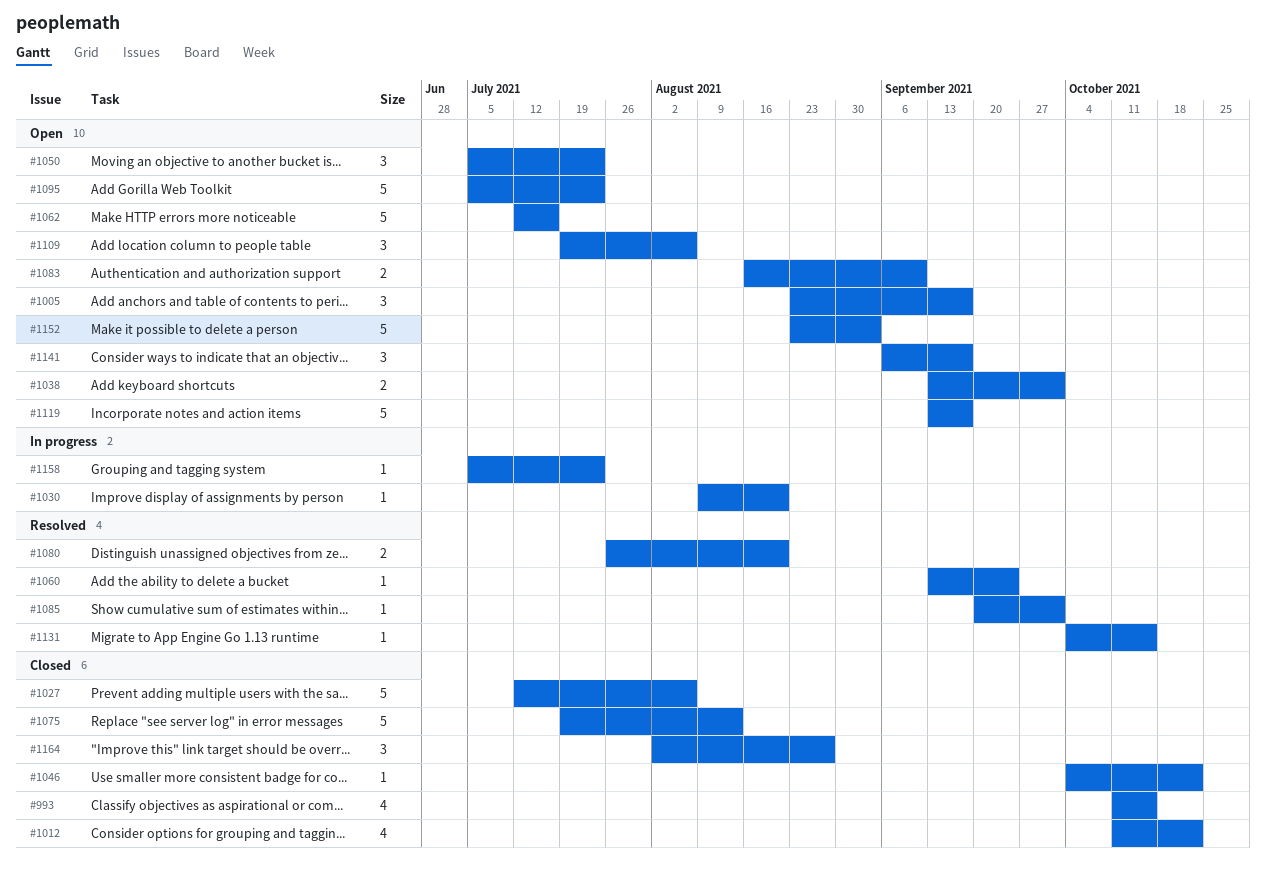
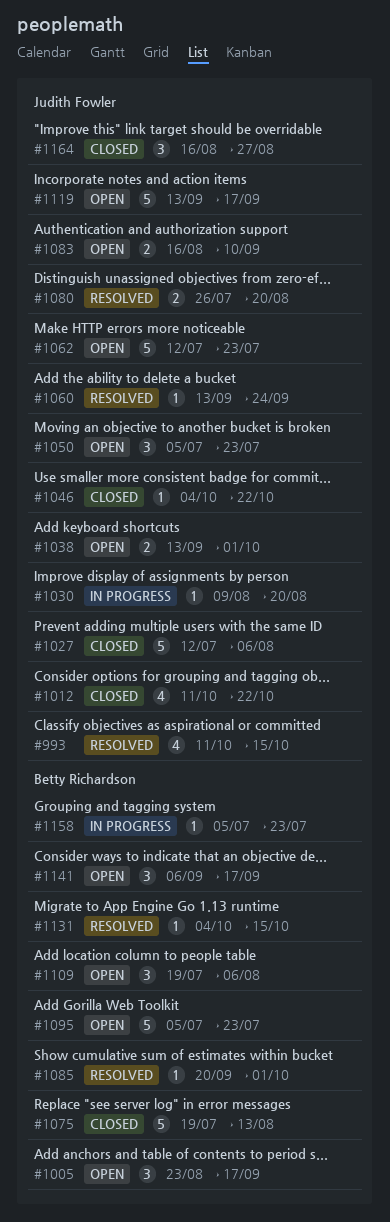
#993, status: Closed -> Resolved
#1062, due: Jul 16 -> Jul 23
#1152: present -> none
#1164, start: Aug 2 -> Aug 16

